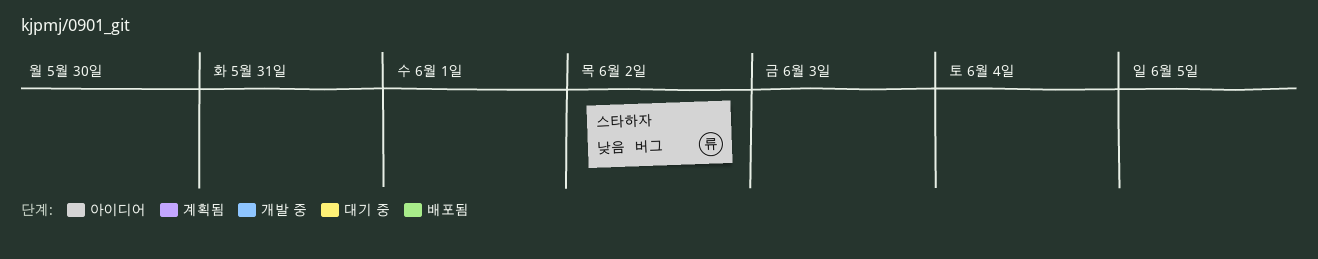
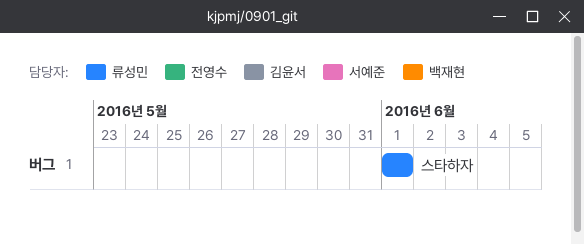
스타하자, due: Jun 2 -> Jun 1

